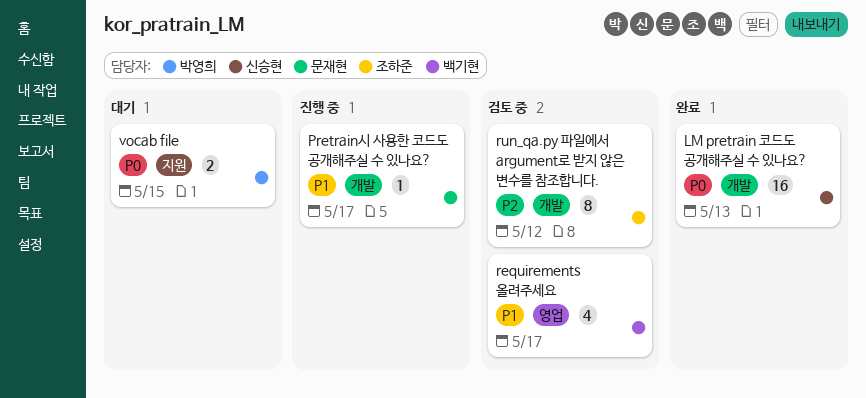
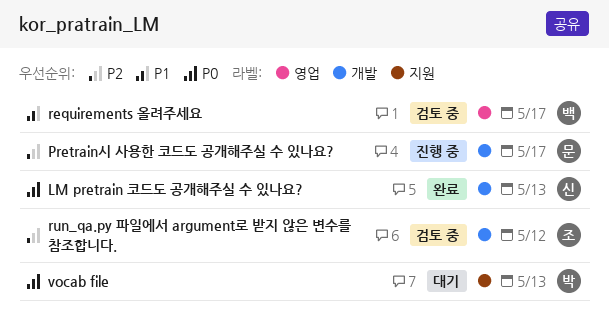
Pretrain시 사용한 코드도 공개해주실 수 있나요?, priority: P1 -> P2
vocab file, due: May 15 -> May 13

